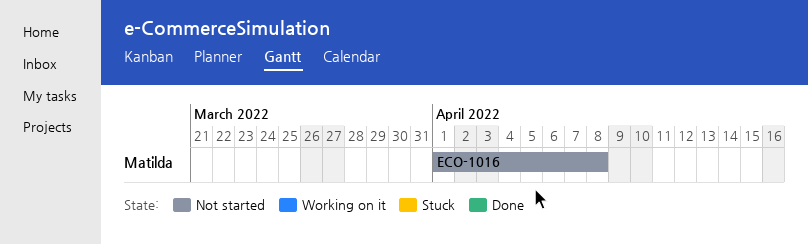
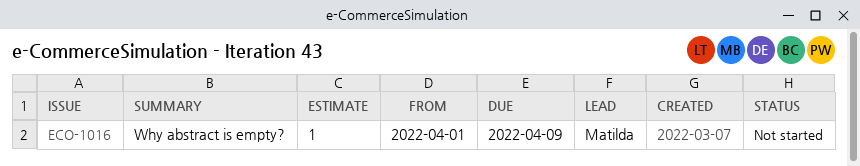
ECO-1016, due: Apr 8 -> Apr 9

